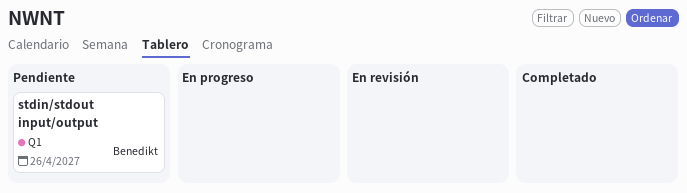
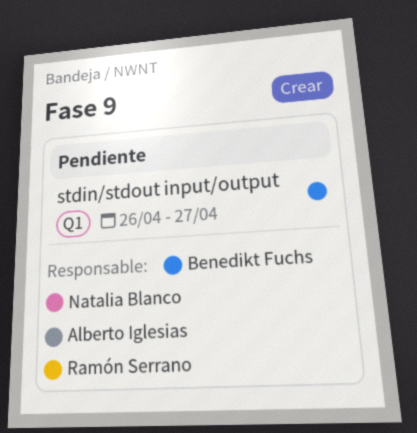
stdin/stdout input/output, due: Apr 26 -> Apr 27

